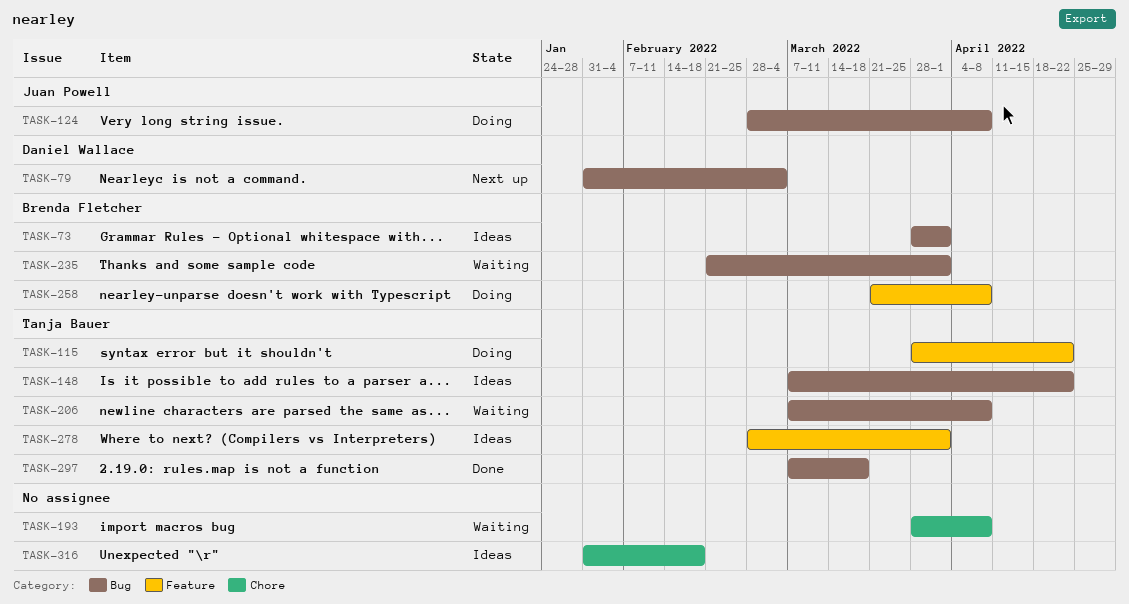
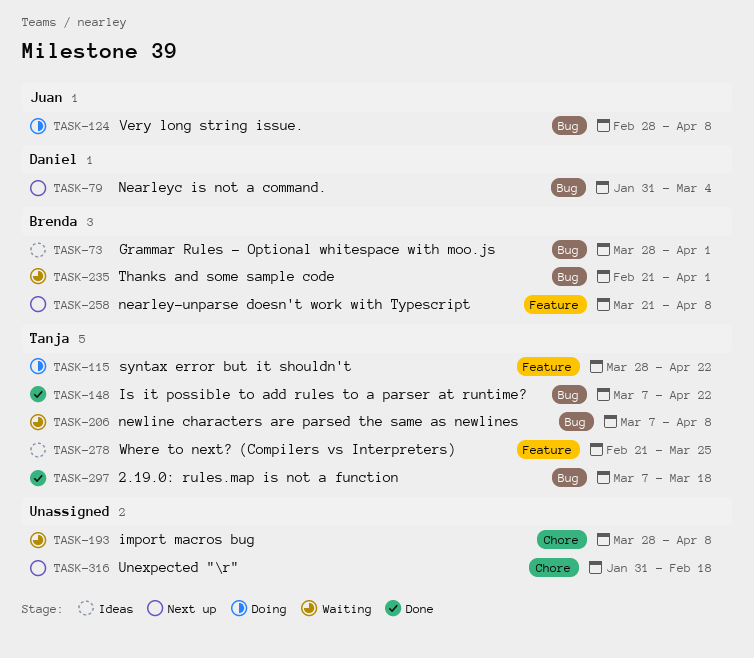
TASK-148, status: Ideas -> Done
TASK-258, status: Doing -> Next up
TASK-278, start: Feb 28 -> Feb 21
TASK-278, due: Apr 1 -> Mar 25
TASK-316, status: Ideas -> Next up

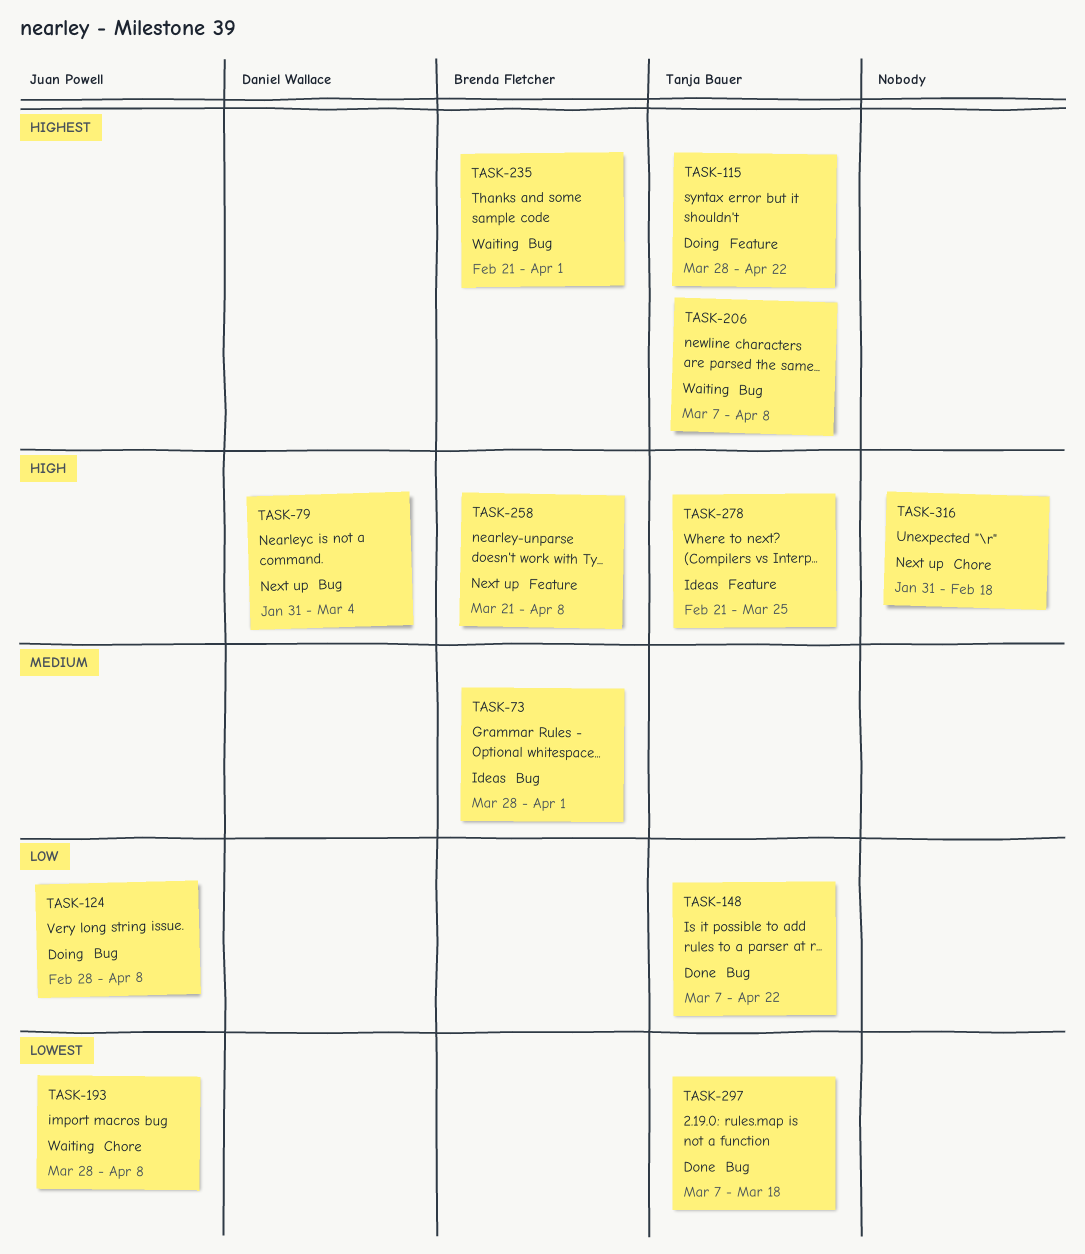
TASK-193, owner: none -> Juan Powell

